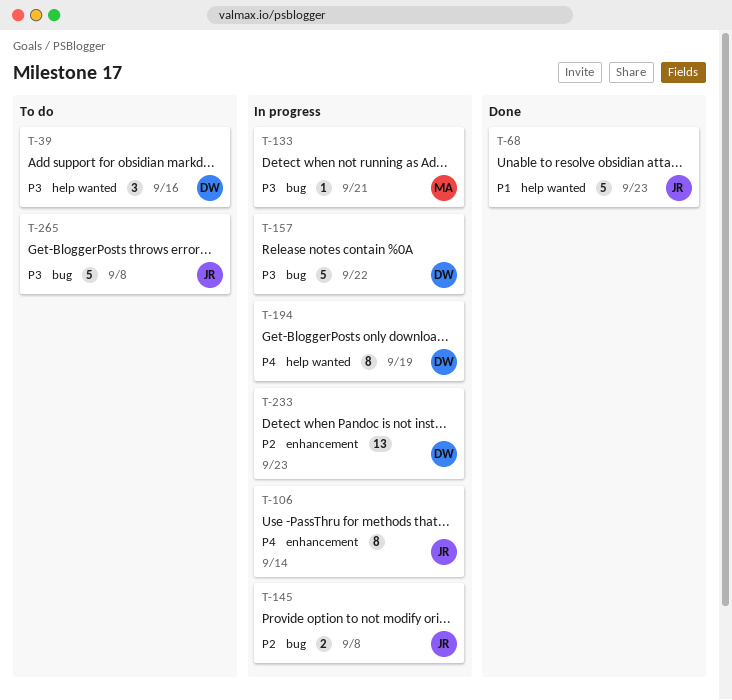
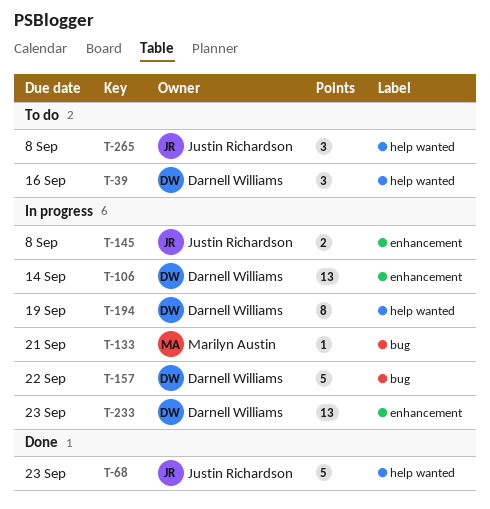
T-106, owner: Justin Richardson -> Darnell Williams
T-106, estimate: 8 -> 13
T-145, label: bug -> enhancement
T-265, label: bug -> help wanted
T-265, estimate: 5 -> 3

